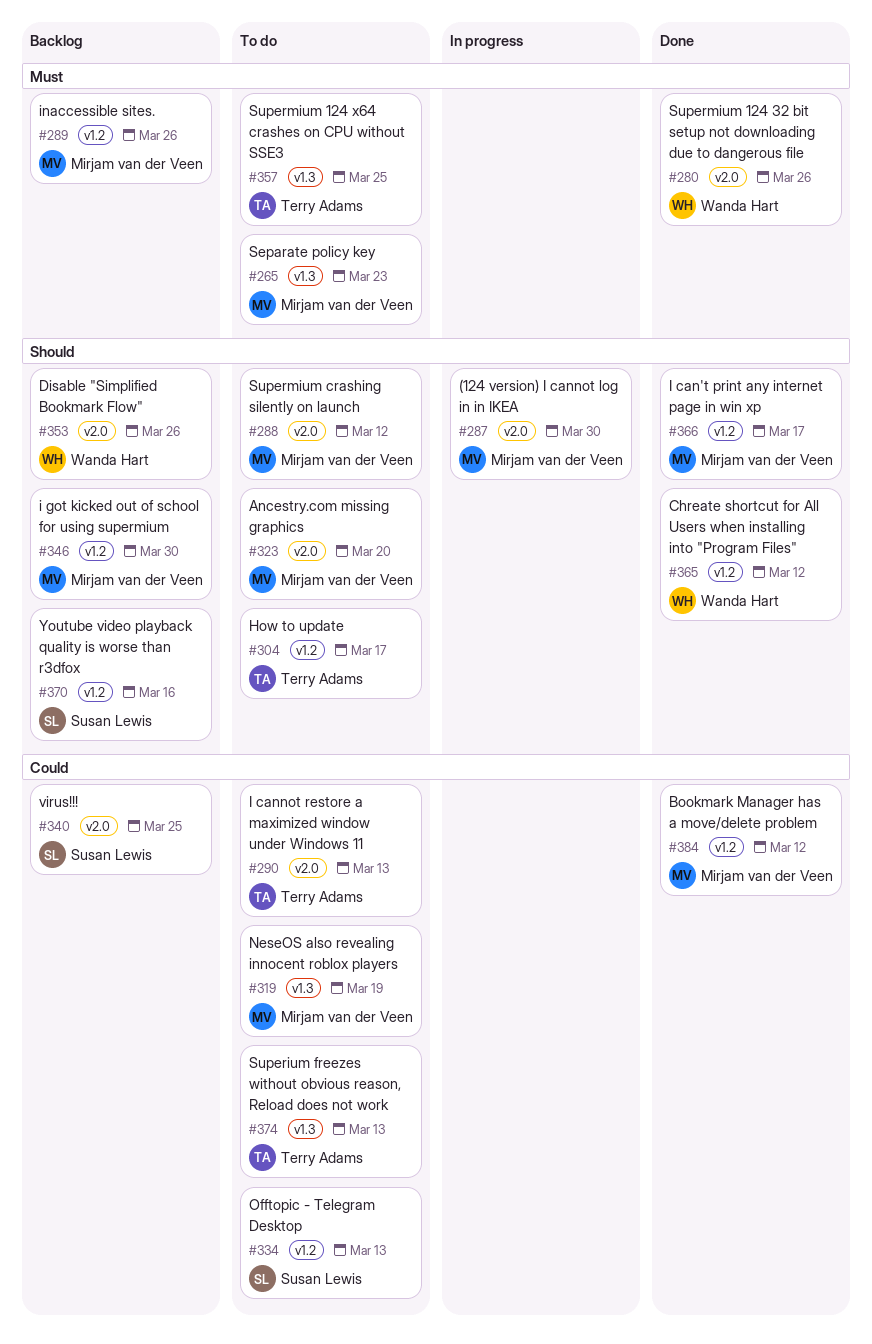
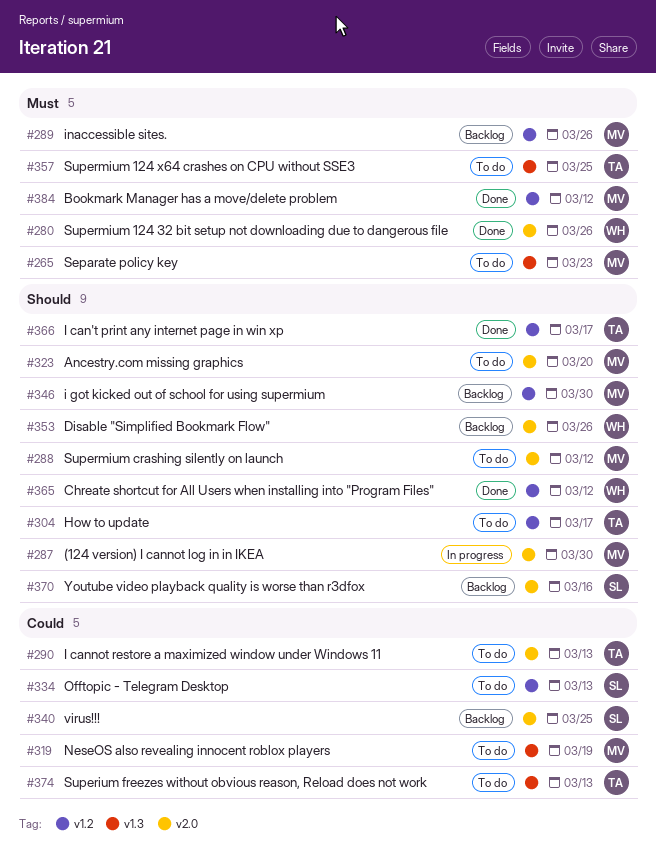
#366, owner: Mirjam van der Veen -> Terry Adams
#370, label: v1.2 -> v2.0
#384, priority: Could -> Must

